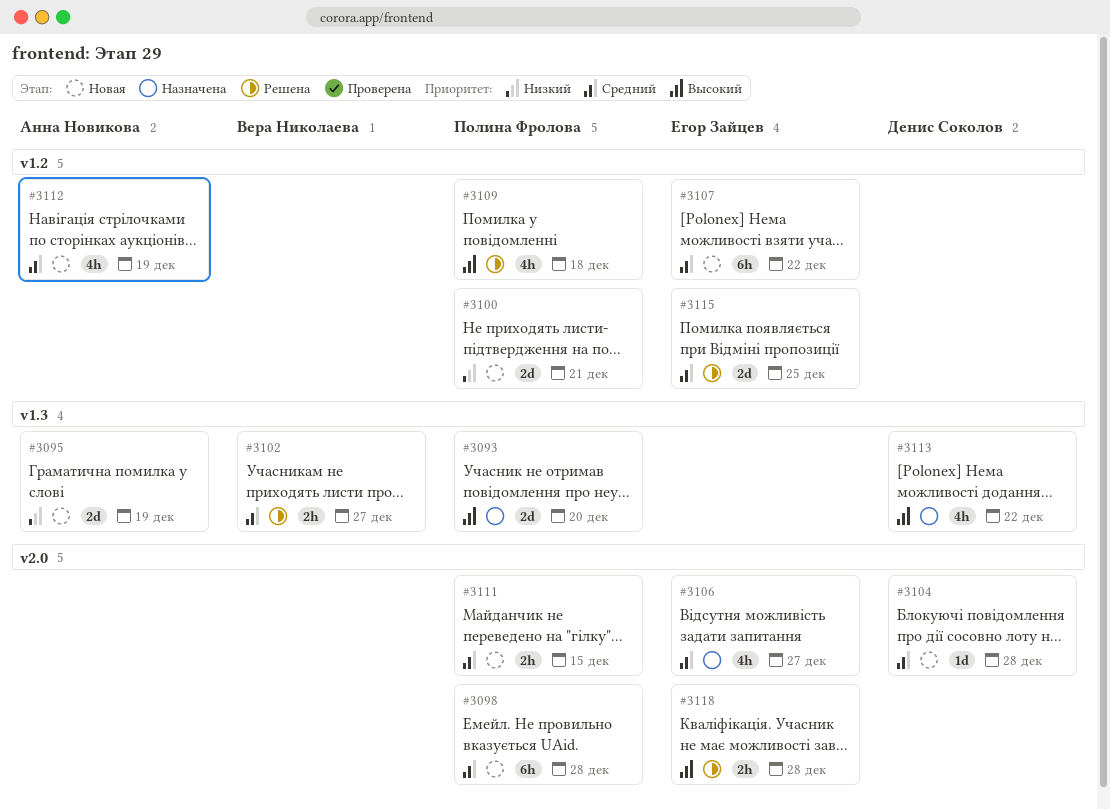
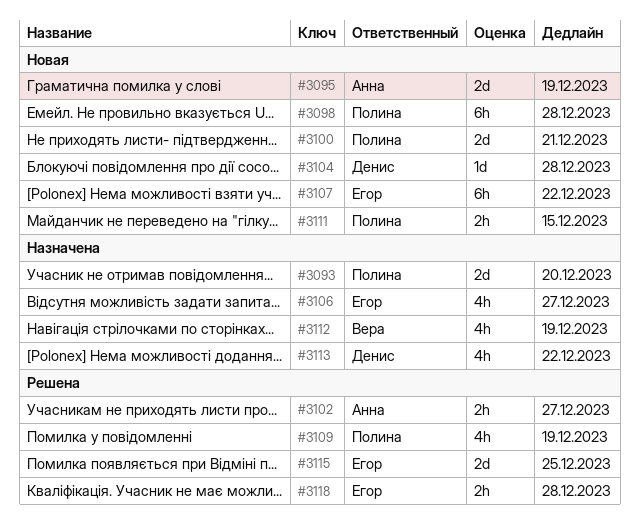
#3102, owner: Вера Николаева -> Анна Новикова
#3109, due: Dec 18 -> Dec 19
#3112, status: Новая -> Назначена
#3112, owner: Анна Новикова -> Вера Николаева

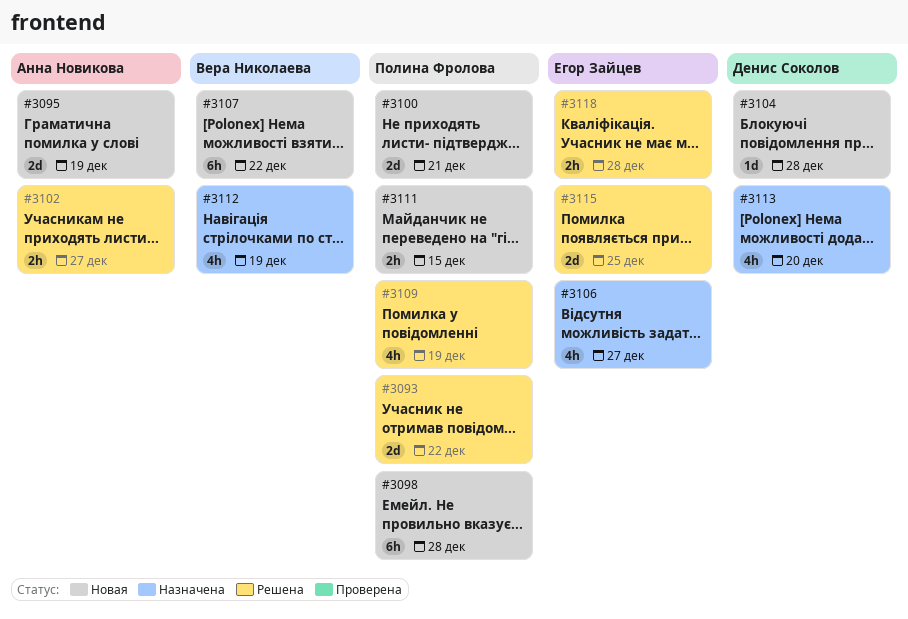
#3093, status: Назначена -> Решена
#3093, due: Dec 20 -> Dec 22
#3107, owner: Егор Зайцев -> Вера Николаева
#3113, due: Dec 22 -> Dec 20

